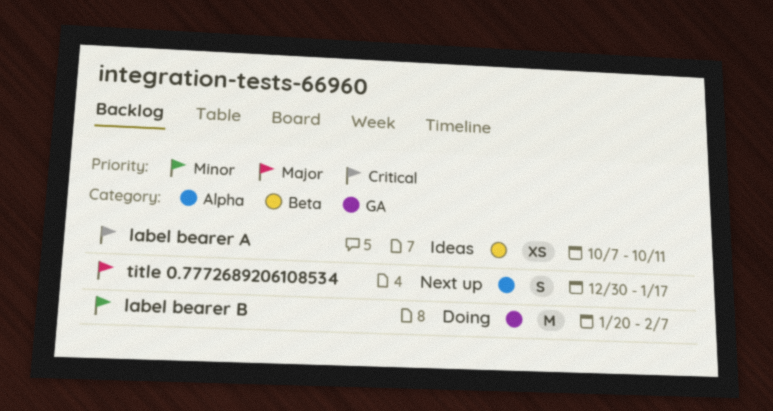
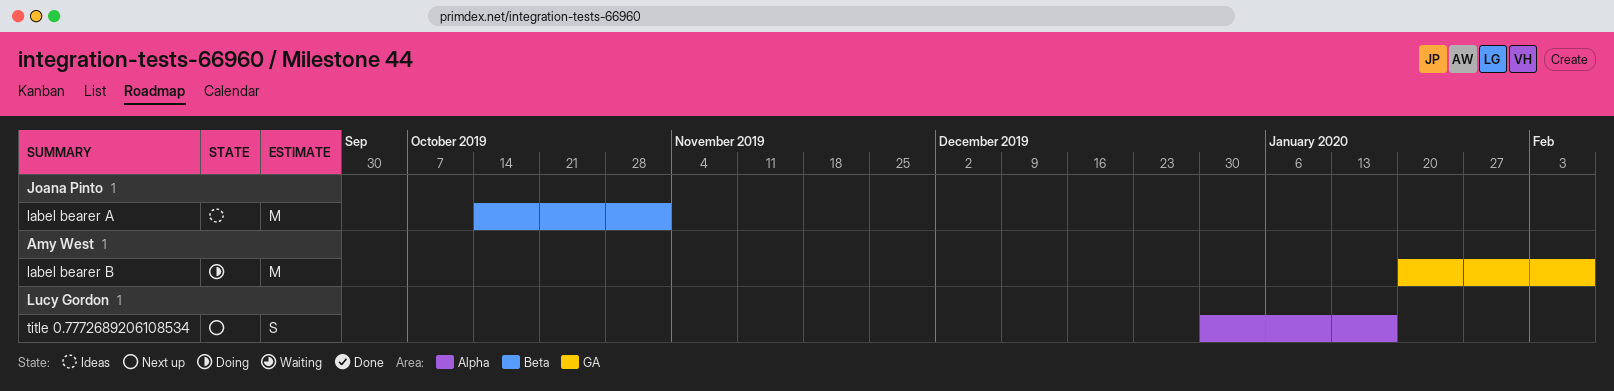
label bearer A, estimate: XS -> M
label bearer A, start: Oct 7 -> Oct 14
label bearer A, due: Oct 11 -> Nov 1

